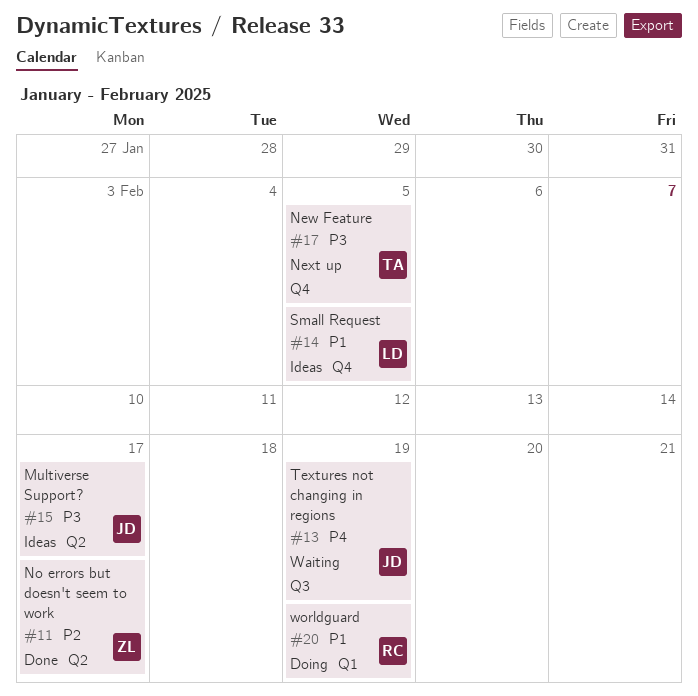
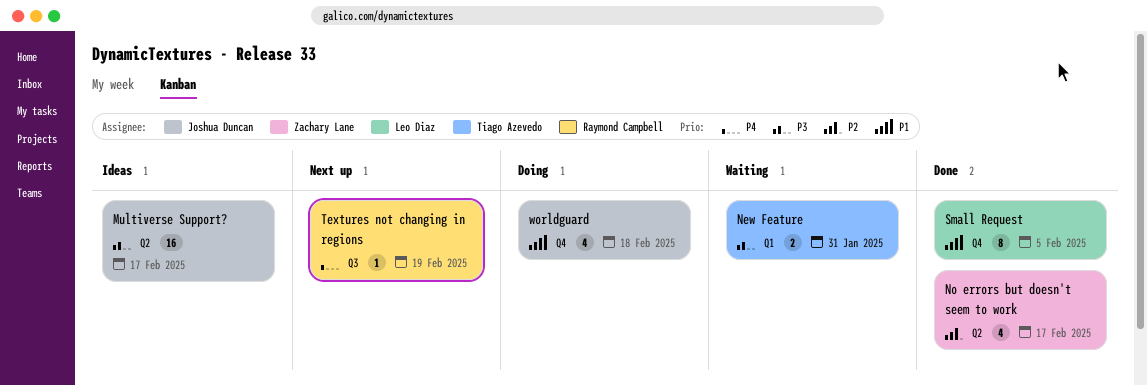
New Feature, status: Next up -> Waiting
New Feature, label: Q4 -> Q1
New Feature, due: Feb 5 -> Jan 31
Small Request, status: Ideas -> Done
Textures not changing in regions, status: Waiting -> Next up
Textures not changing in regions, owner: Joshua Duncan -> Raymond Campbell
worldguard, owner: Raymond Campbell -> Joshua Duncan
worldguard, label: Q1 -> Q4
worldguard, due: Feb 19 -> Feb 18

